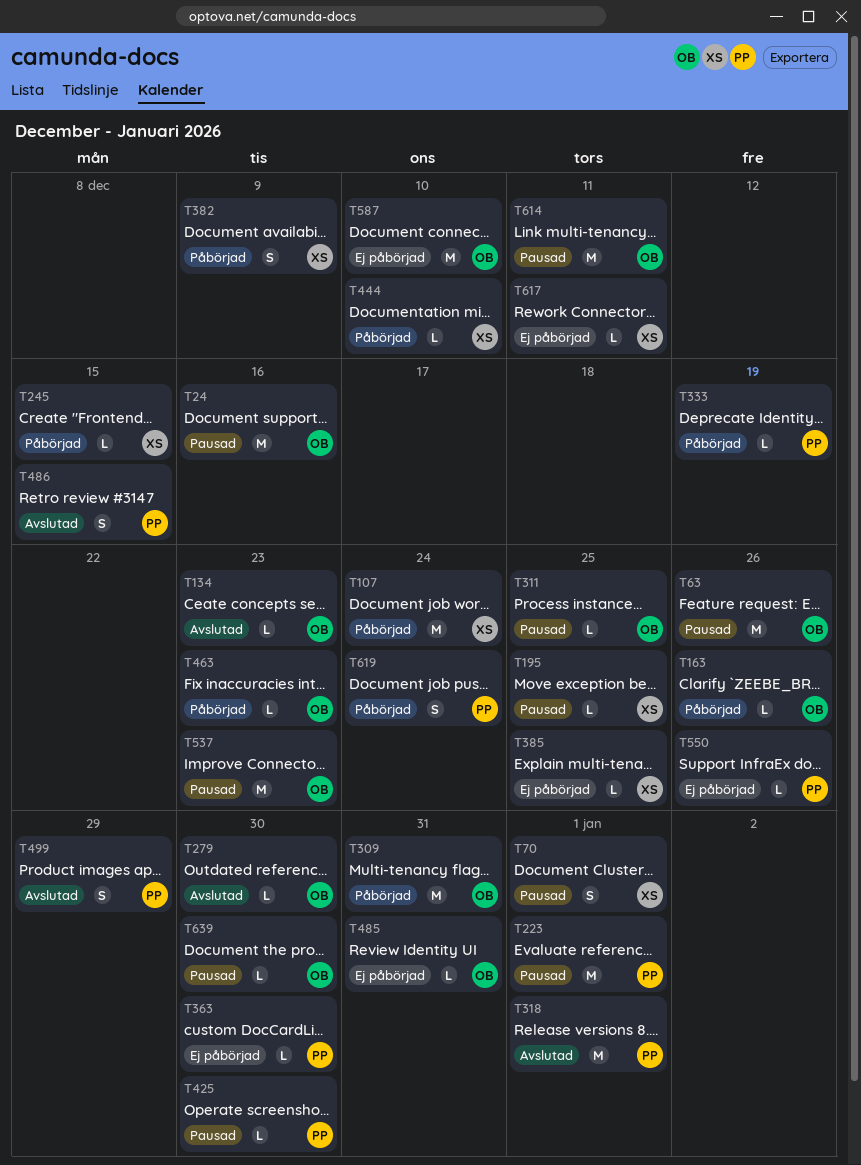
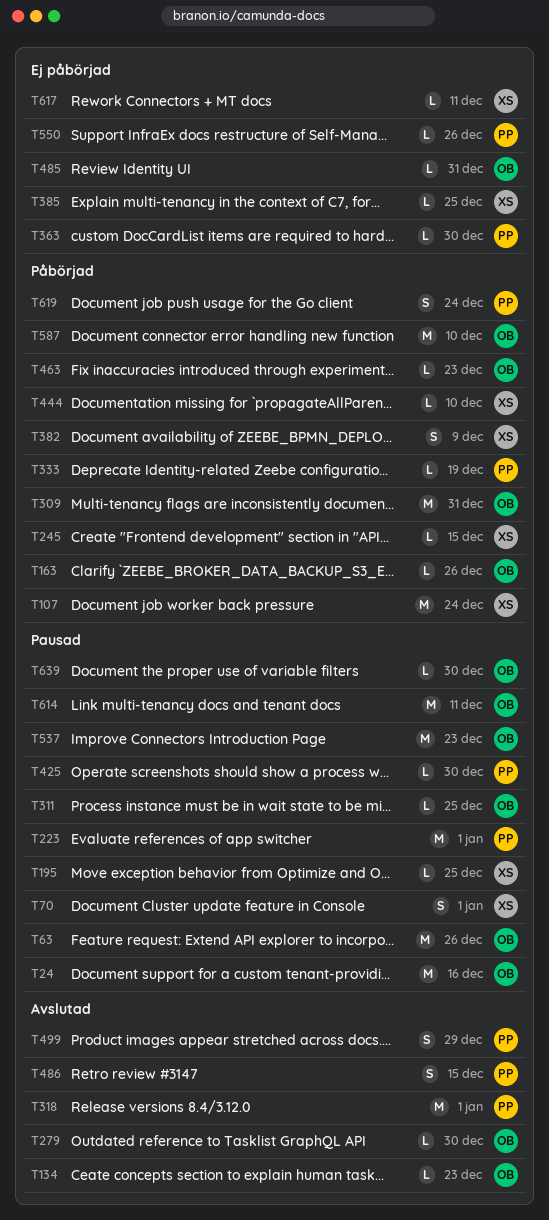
T587, status: Ej påbörjad -> Påbörjad

